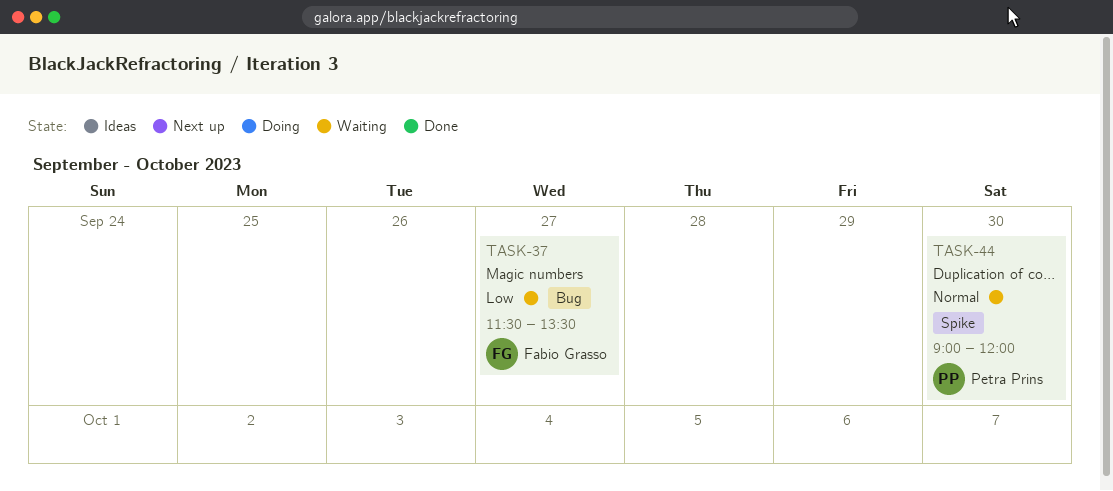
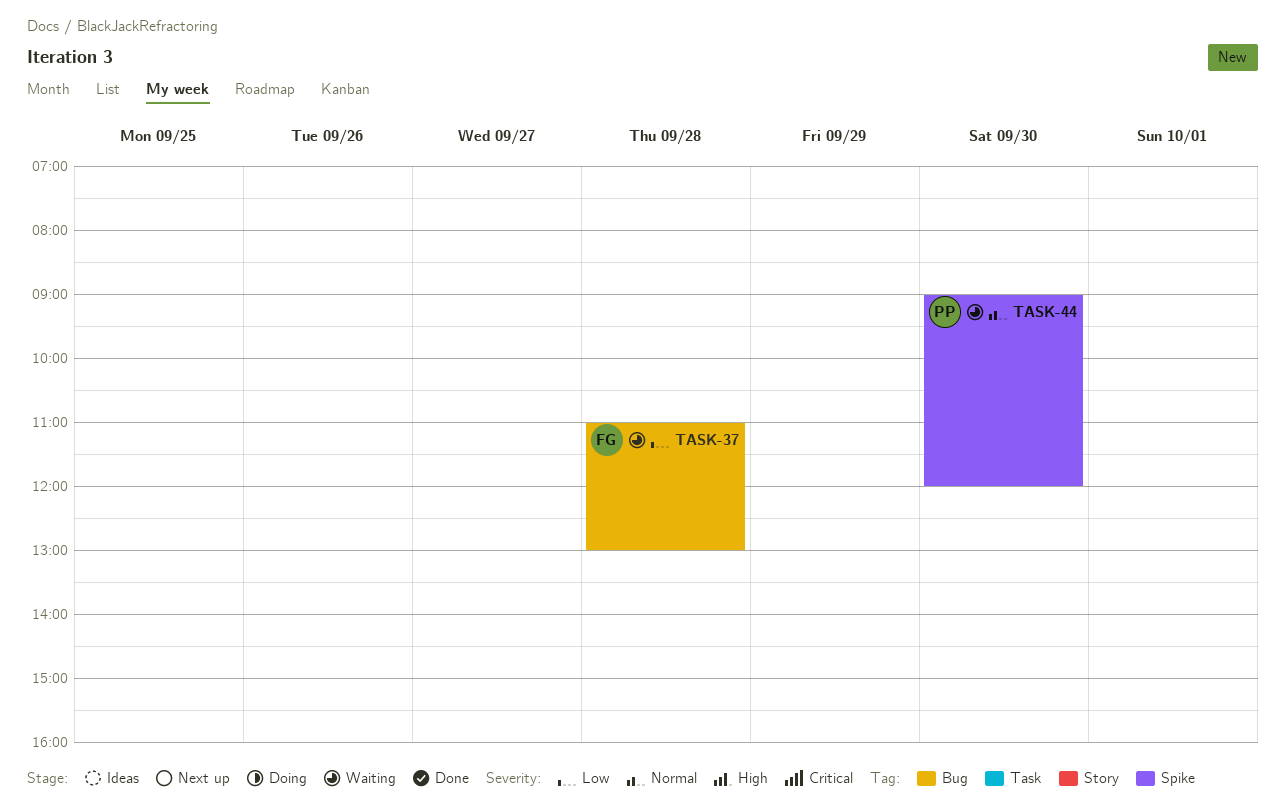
TASK-37, day: Sep 27 -> Sep 28
TASK-37, begins: 11:30 -> 11:00
TASK-37, ends: 13:30 -> 13:00

